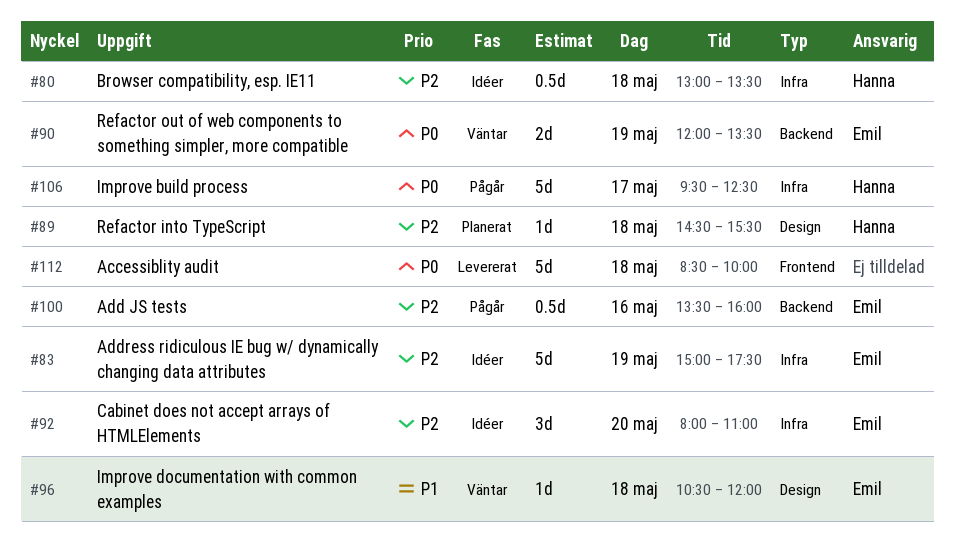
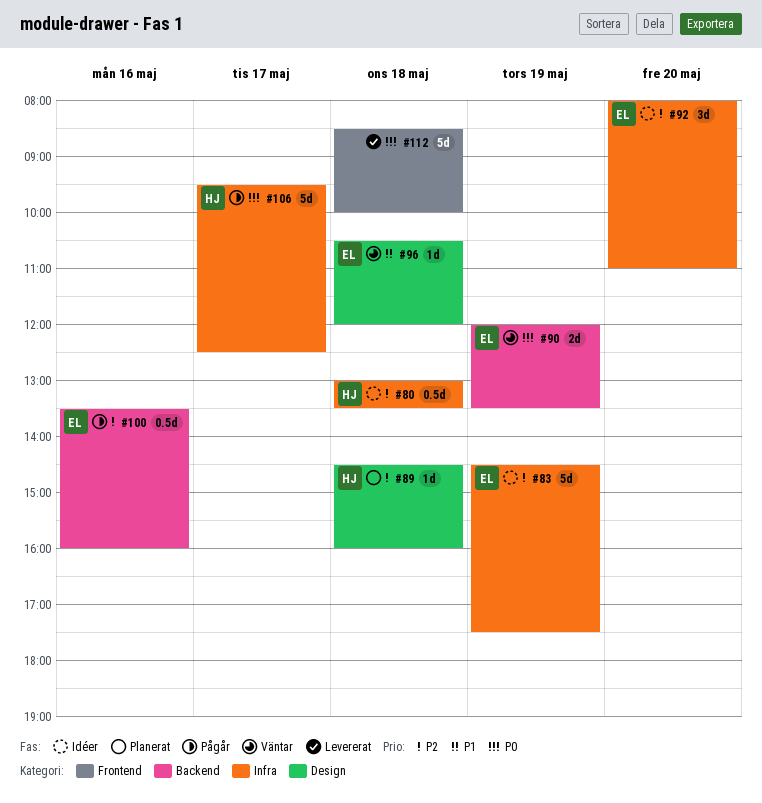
#83, begins: 15:00 -> 14:30
#89, ends: 15:30 -> 16:00

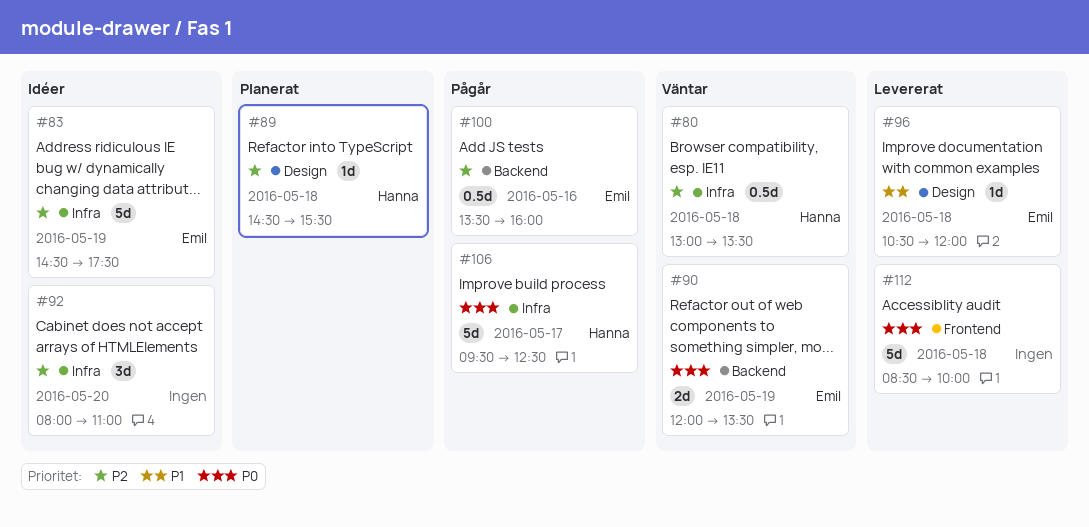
#80, status: Idéer -> Väntar
#89, ends: 16:00 -> 15:30
#92, owner: Emil -> none
#96, status: Väntar -> Levererat

